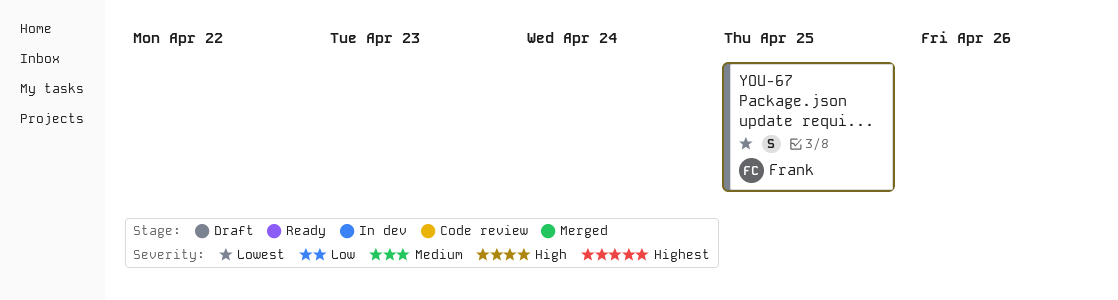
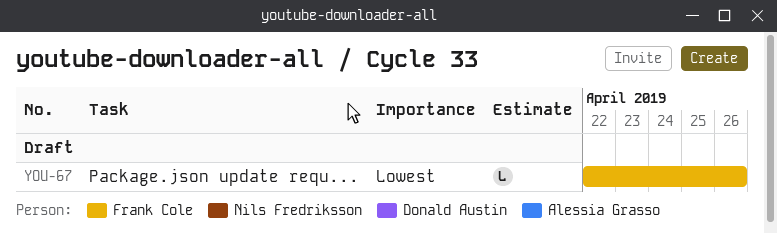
YOU-67, estimate: S -> L
YOU-67, due: Apr 25 -> Apr 26

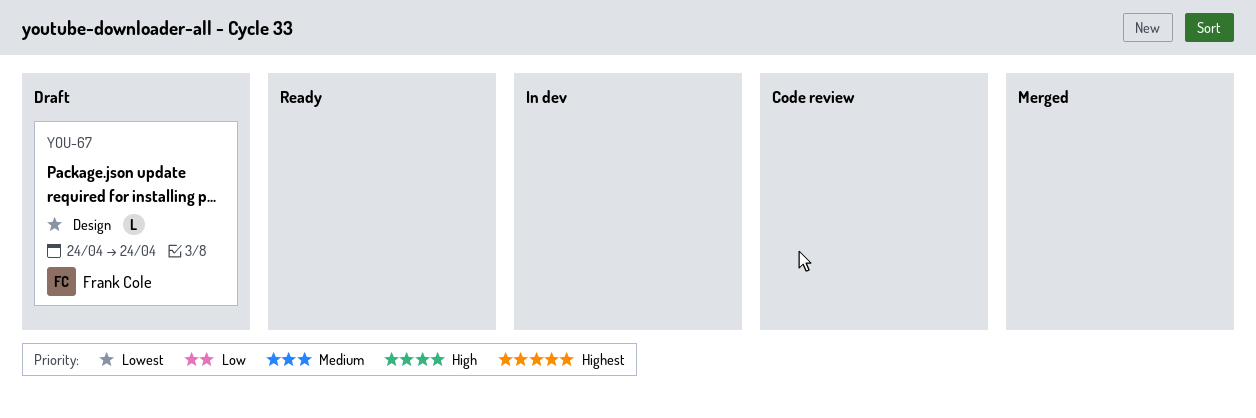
YOU-67, start: Apr 22 -> Apr 24
YOU-67, due: Apr 26 -> Apr 24

